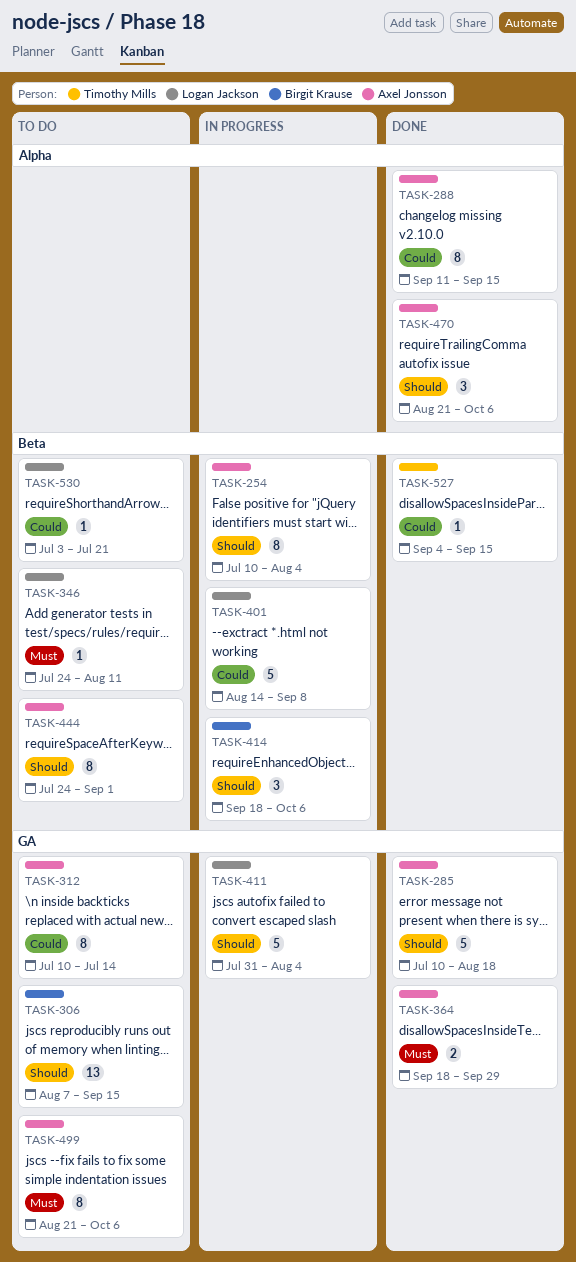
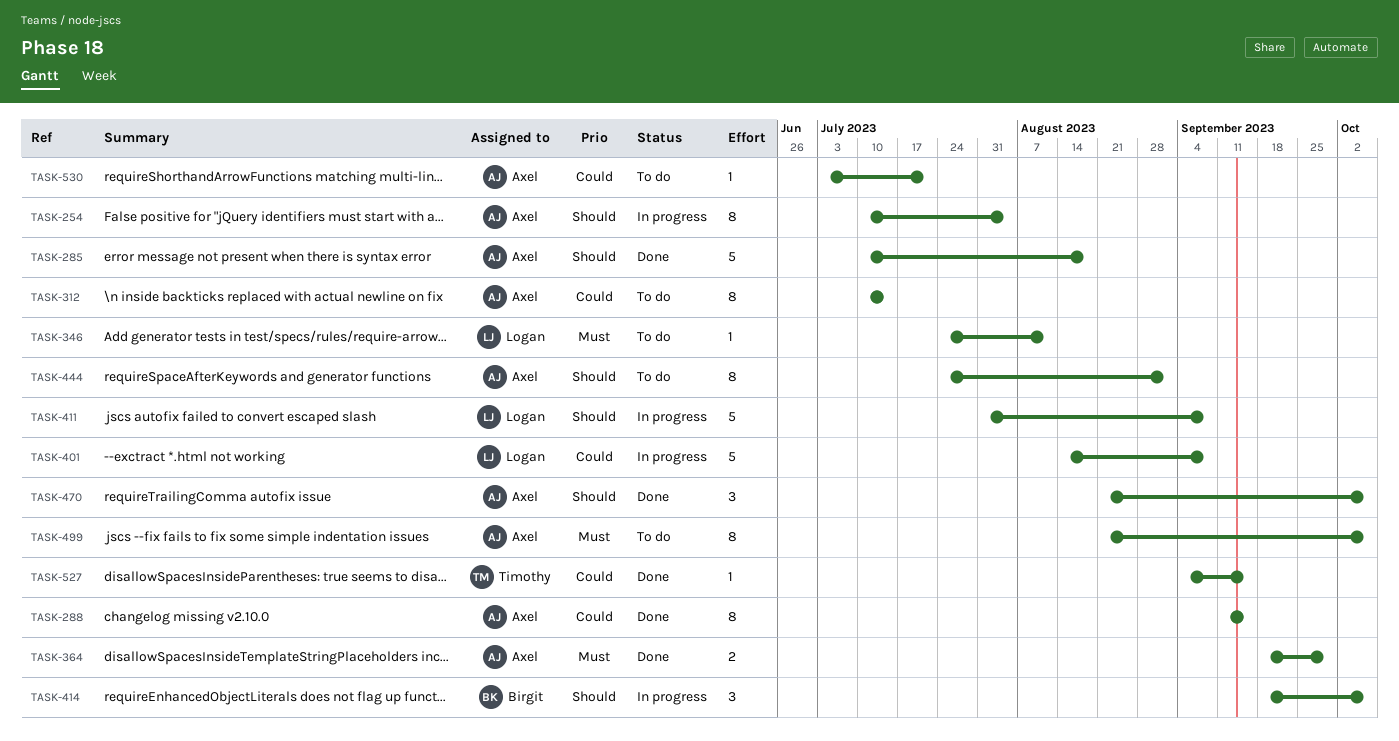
TASK-306: present -> none
TASK-411, due: Aug 4 -> Sep 8
TASK-530, owner: Logan Jackson -> Axel Jonsson

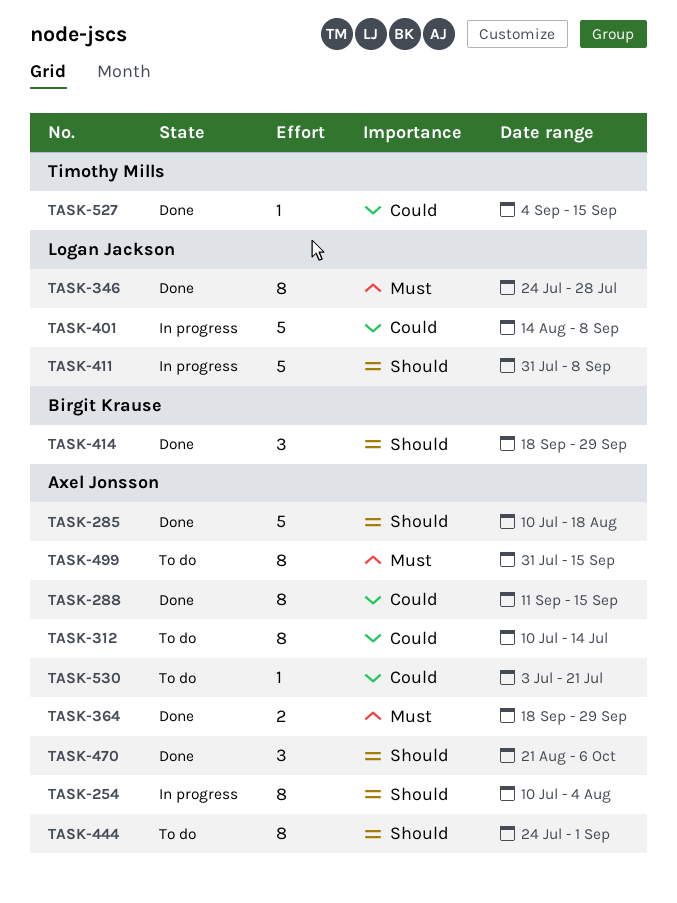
TASK-346, status: To do -> Done
TASK-346, estimate: 1 -> 8
TASK-346, due: Aug 11 -> Jul 28
TASK-414, status: In progress -> Done
TASK-414, due: Oct 6 -> Sep 29
TASK-499, start: Aug 21 -> Jul 31
TASK-499, due: Oct 6 -> Sep 15

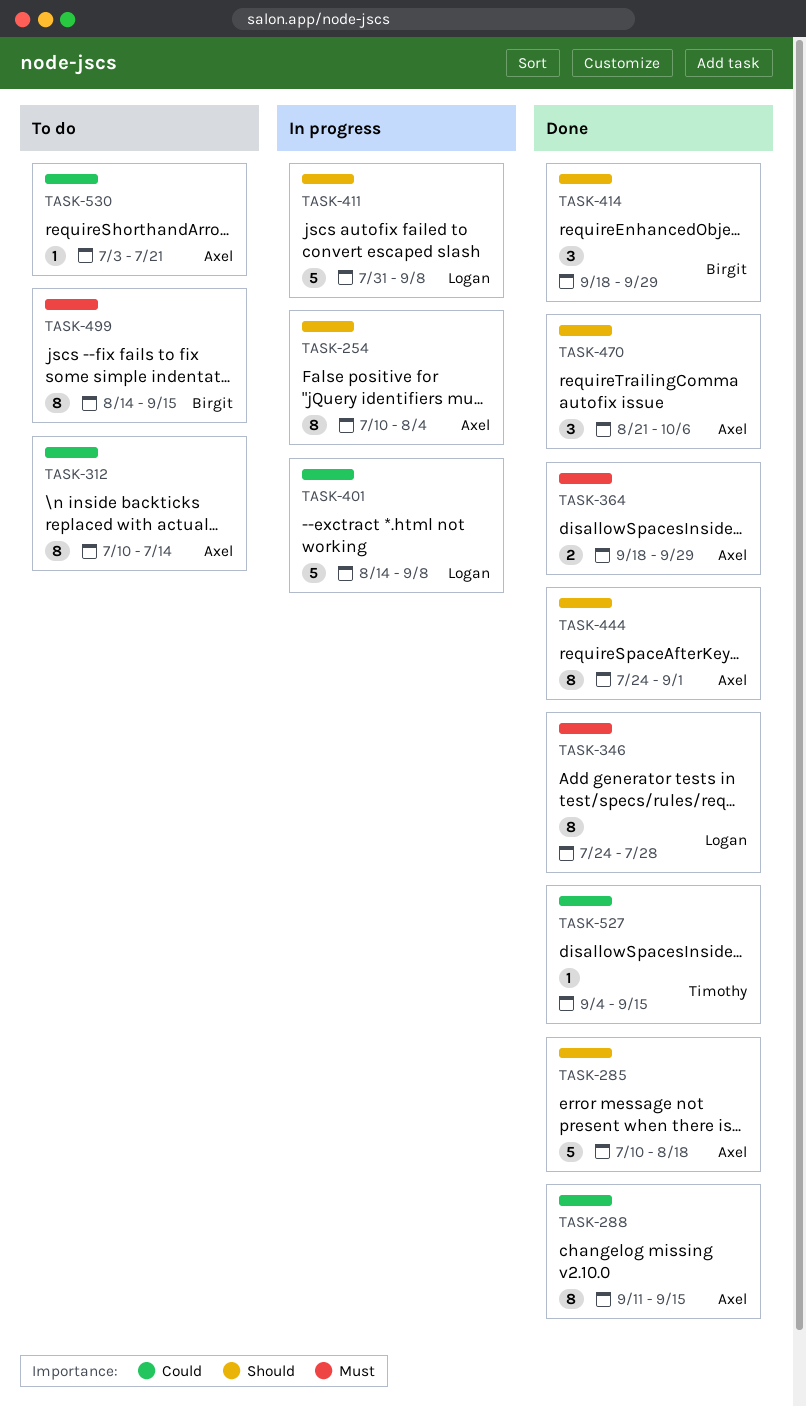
TASK-444, status: To do -> Done
TASK-499, owner: Axel Jonsson -> Birgit Krause
TASK-499, start: Jul 31 -> Aug 14

